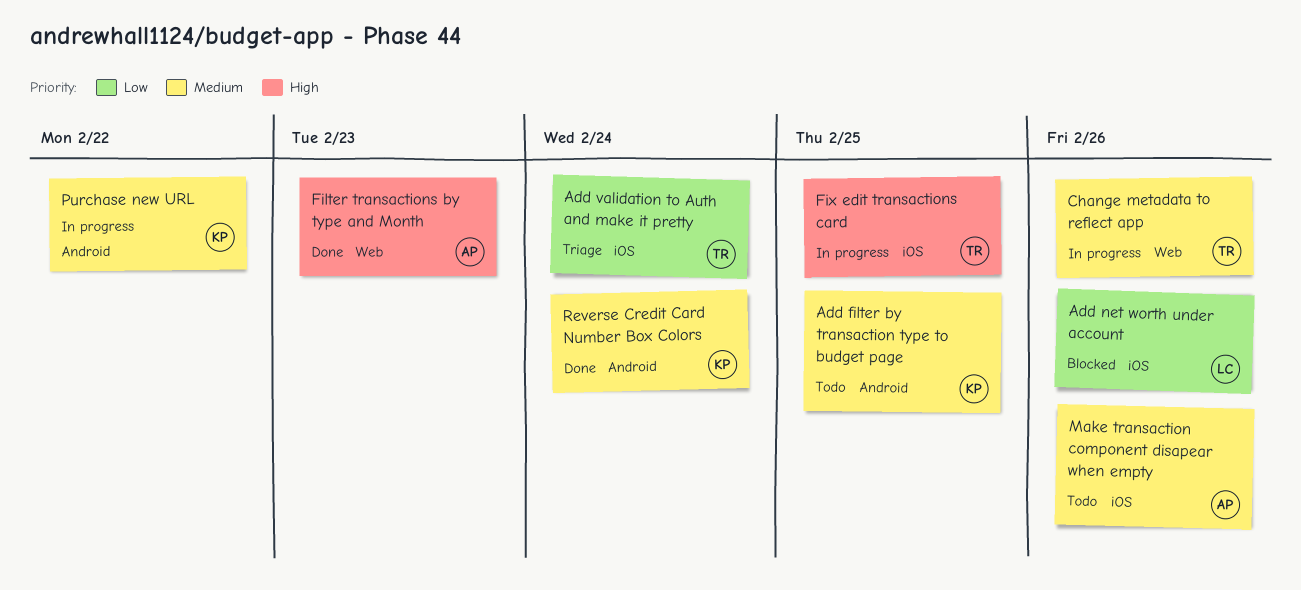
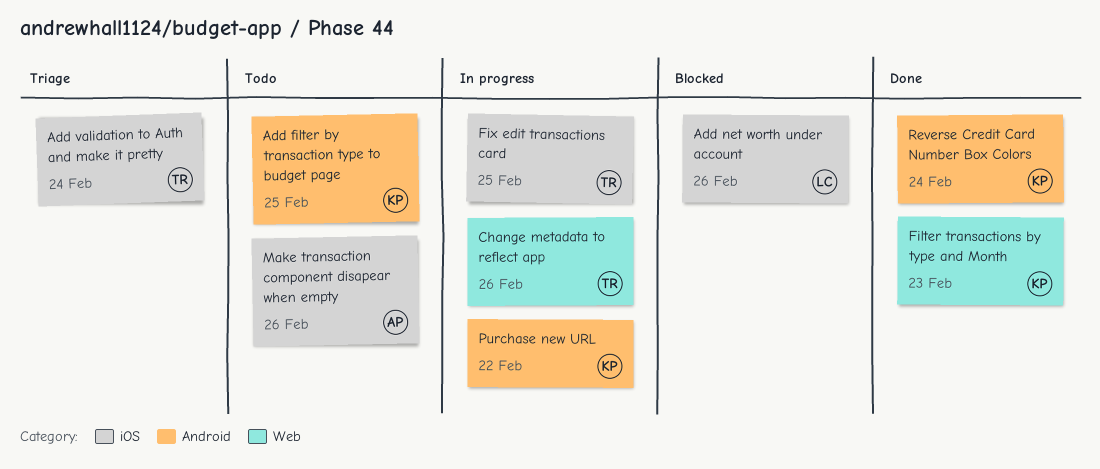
Filter transactions by type and Month, owner: AP -> KP

